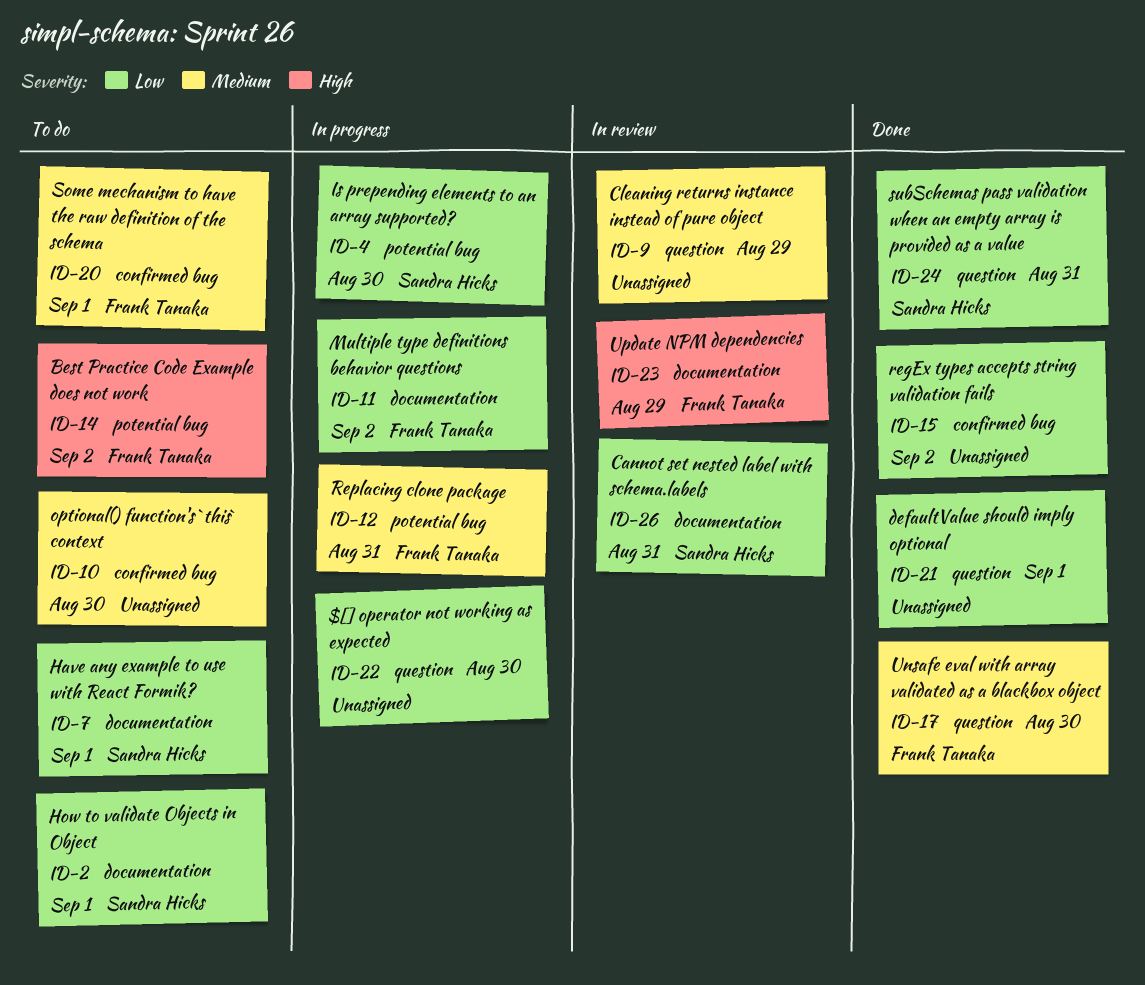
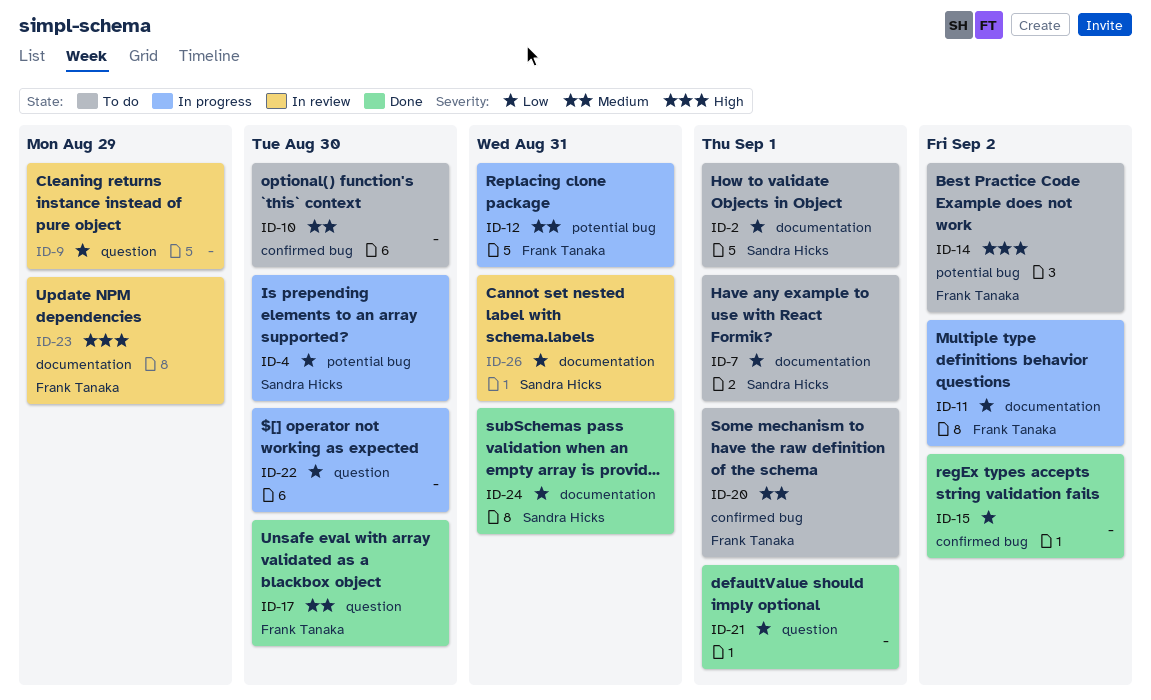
ID-9, priority: Medium -> Low
ID-24, label: question -> documentation

